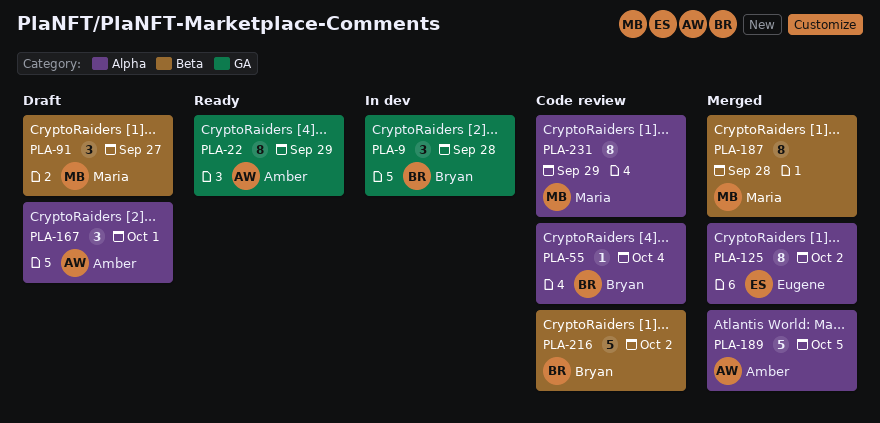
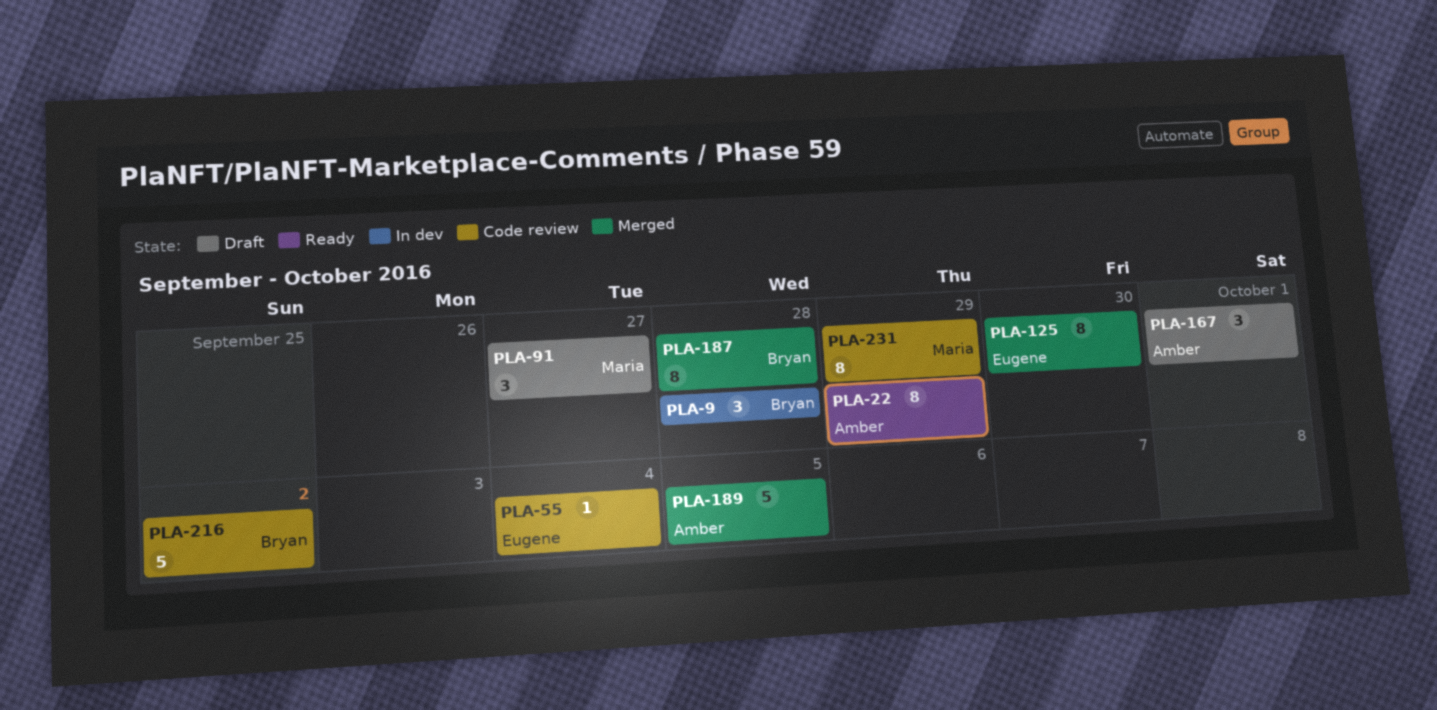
PLA-55, owner: Bryan -> Eugene
PLA-125, due: Oct 2 -> Sep 30
PLA-187, owner: Maria -> Bryan

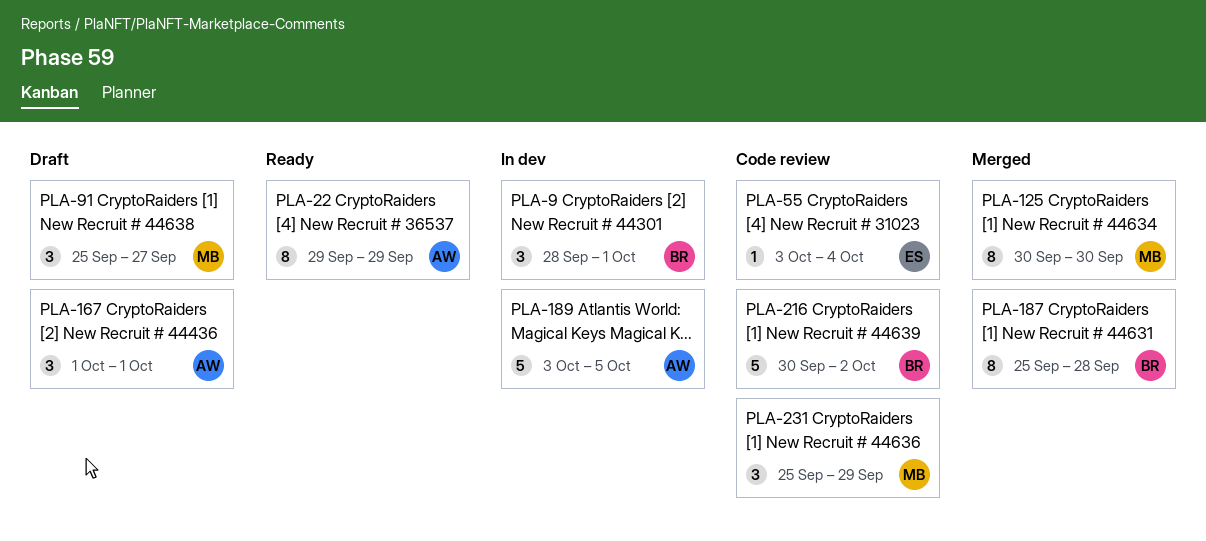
PLA-9, due: Sep 28 -> Oct 1
PLA-125, owner: Eugene -> Maria
PLA-189, status: Merged -> In dev
PLA-231, estimate: 8 -> 3

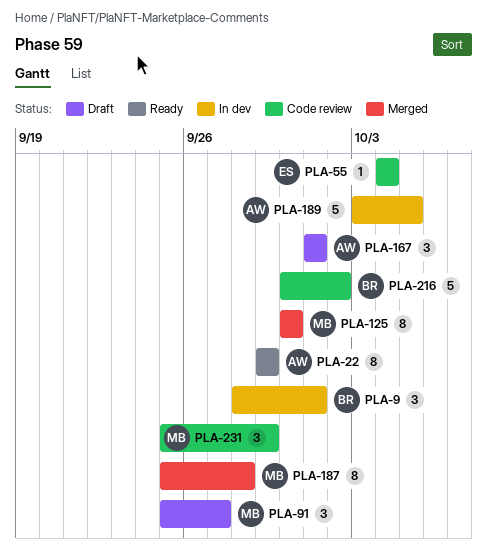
PLA-55, start: Oct 3 -> Oct 4
PLA-187, owner: BR -> MB

